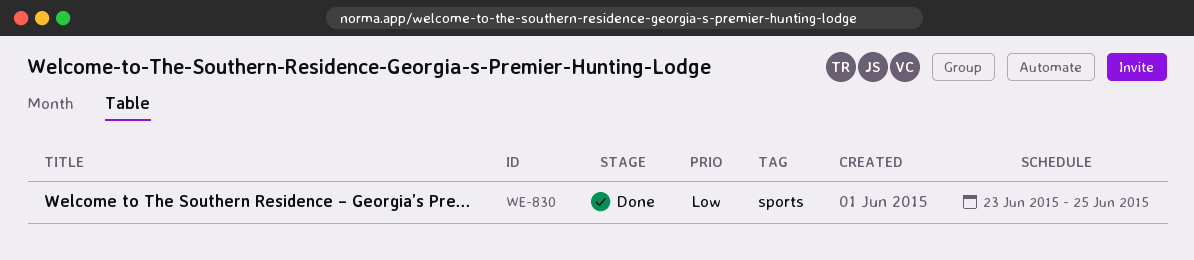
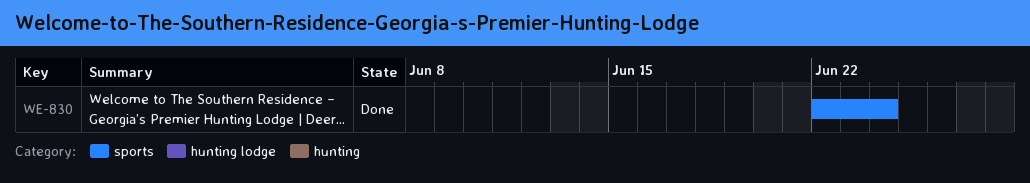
WE-830, start: Jun 23 -> Jun 22
WE-830, due: Jun 25 -> Jun 24

